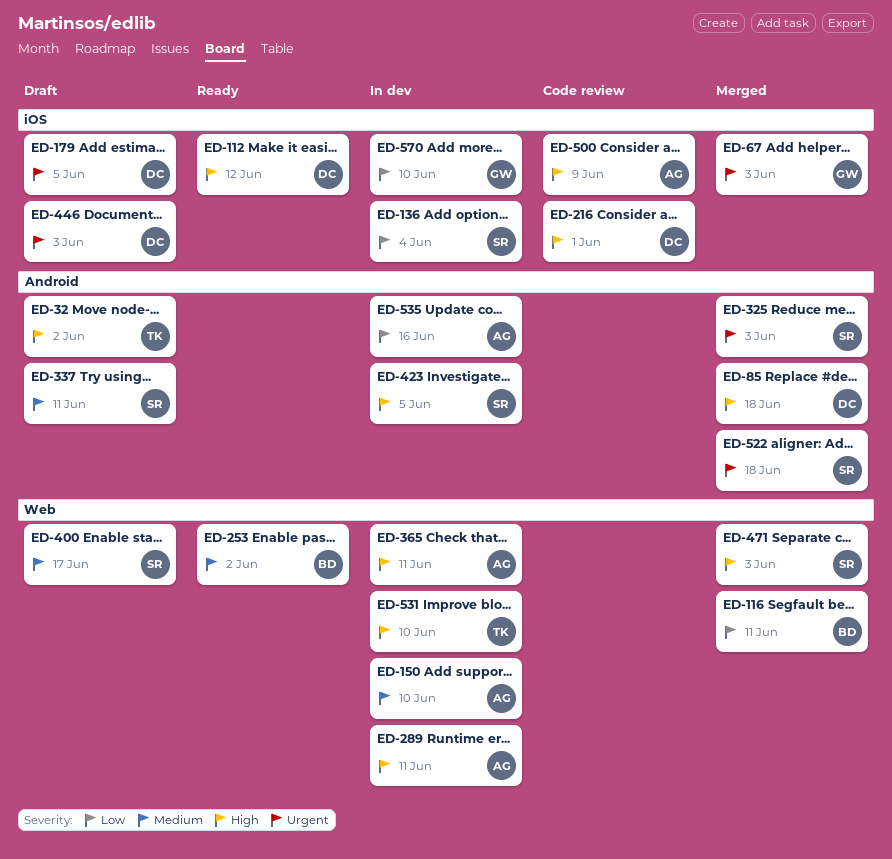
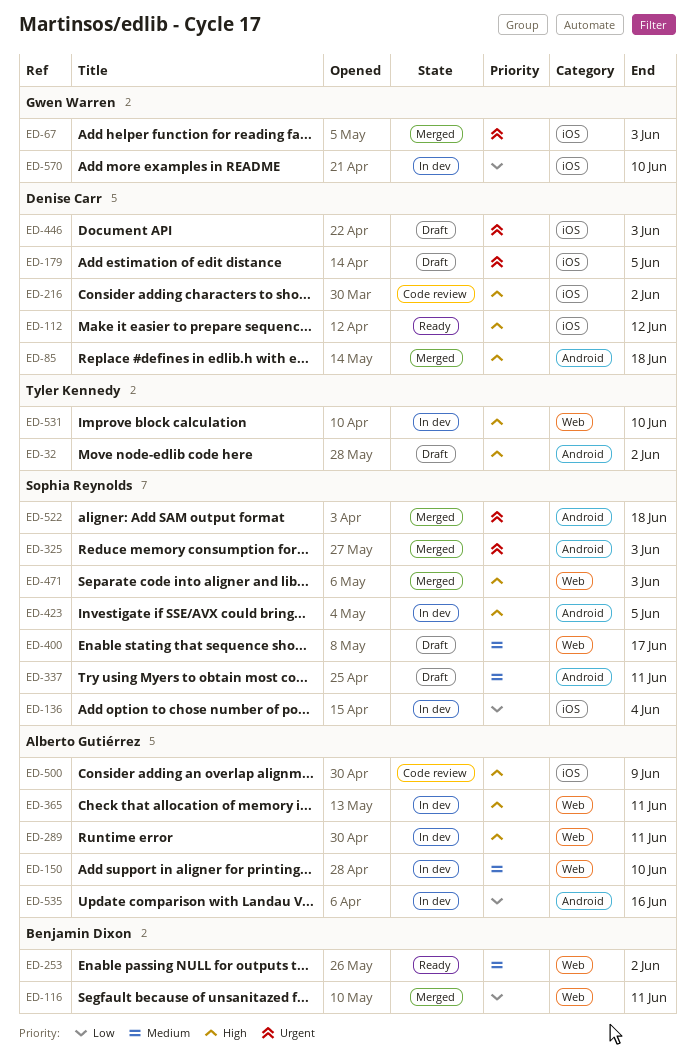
ED-216, due: Jun 1 -> Jun 2

